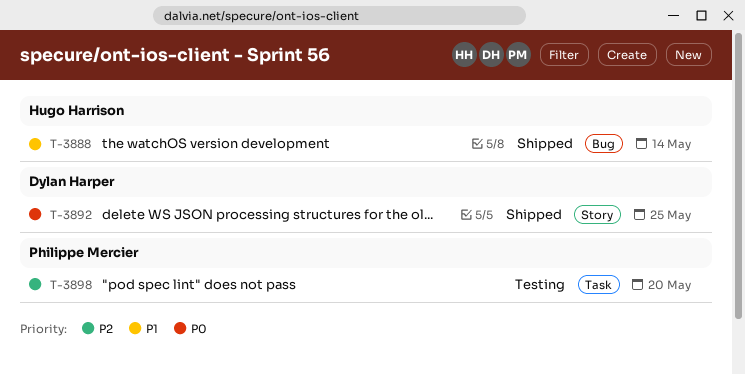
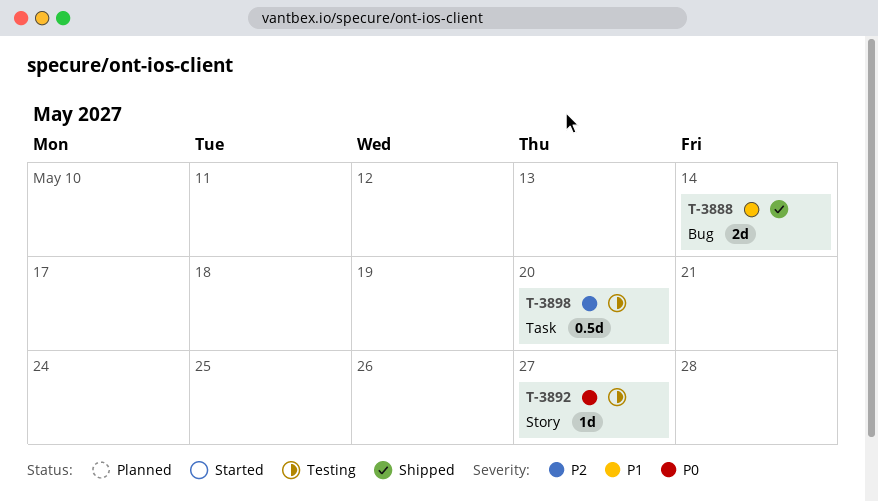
T-3892, status: Shipped -> Testing
T-3892, due: May 25 -> May 27

